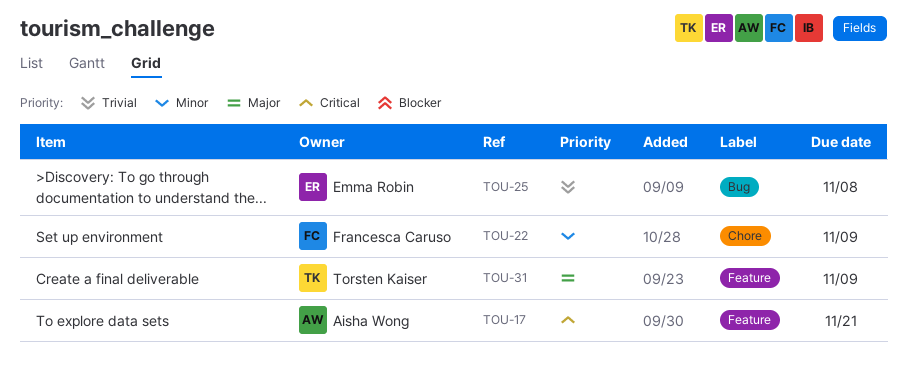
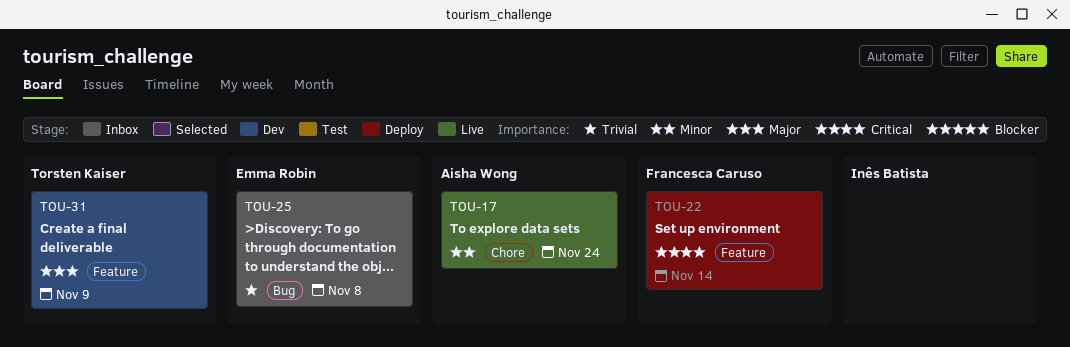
TOU-17, priority: Critical -> Minor
TOU-17, label: Feature -> Chore
TOU-17, due: Nov 21 -> Nov 24
TOU-22, priority: Minor -> Critical
TOU-22, label: Chore -> Feature
TOU-22, due: Nov 9 -> Nov 14

